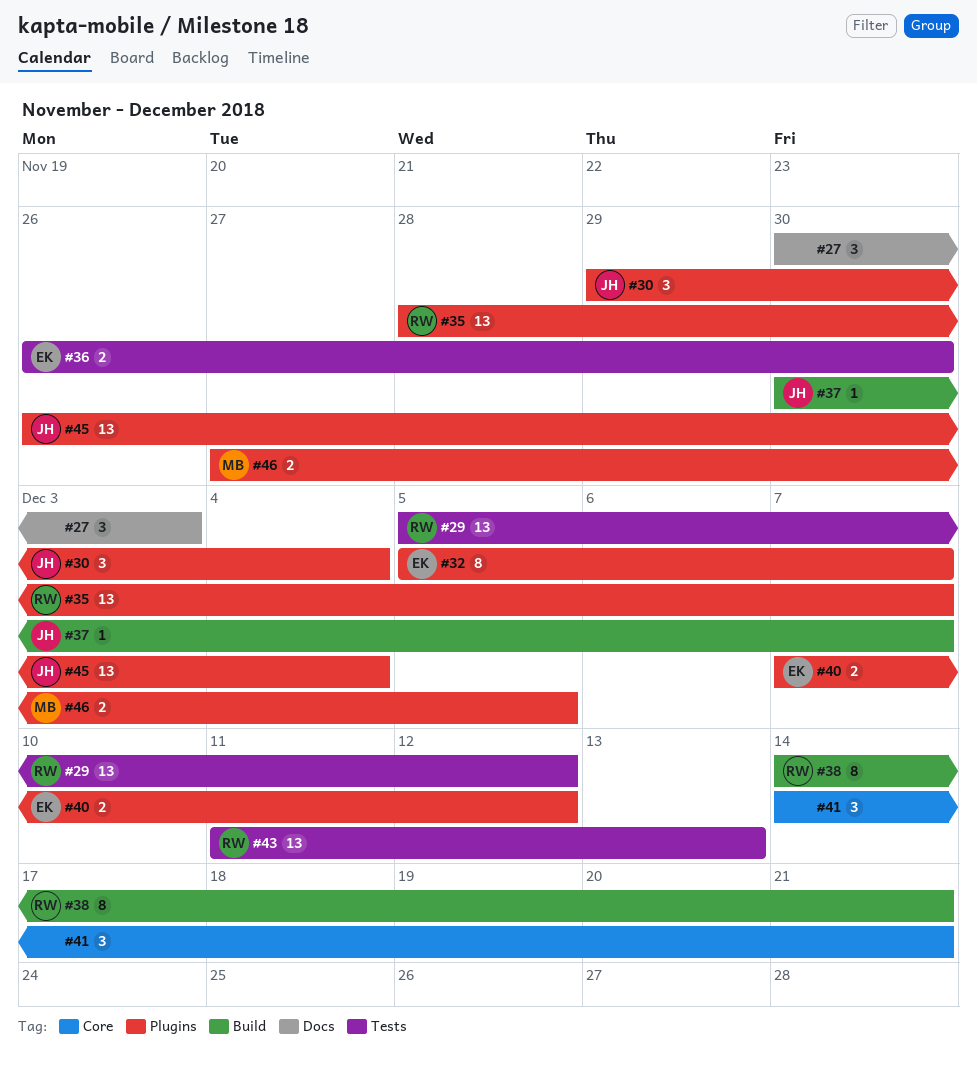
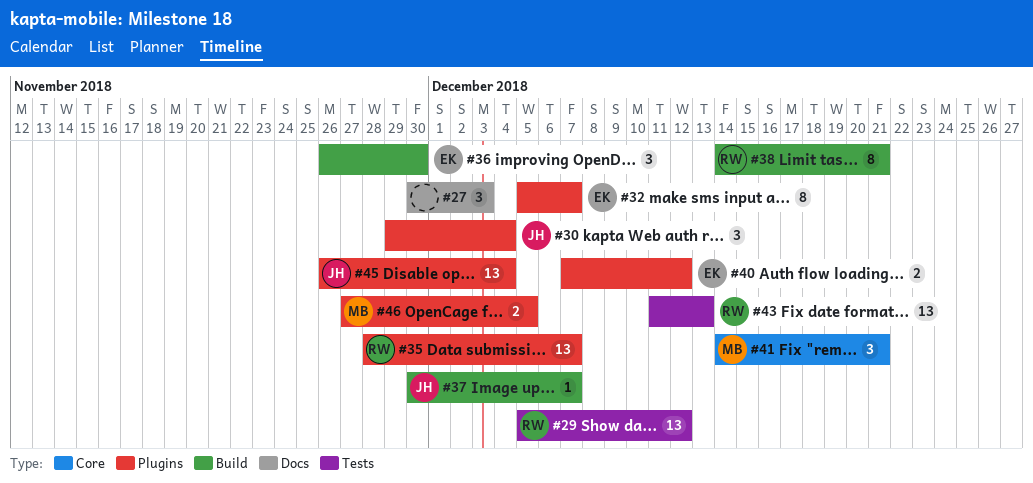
#36, label: Tests -> Build
#36, estimate: 2 -> 3
#41, owner: none -> MB

